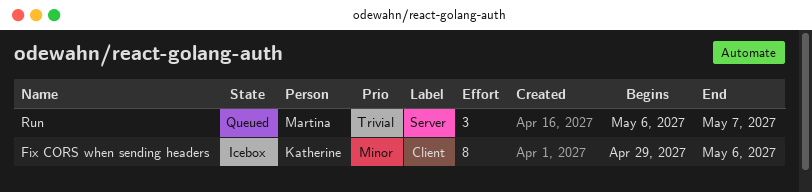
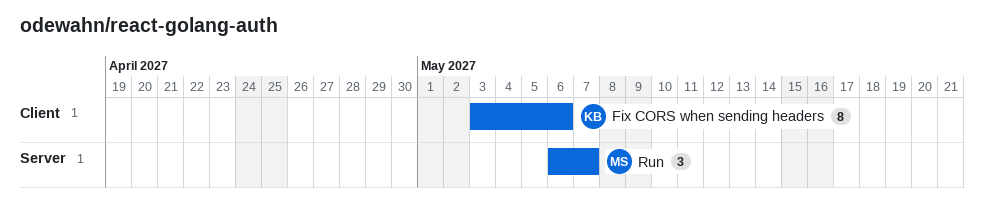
Fix CORS when sending headers, start: Apr 29 -> May 3

